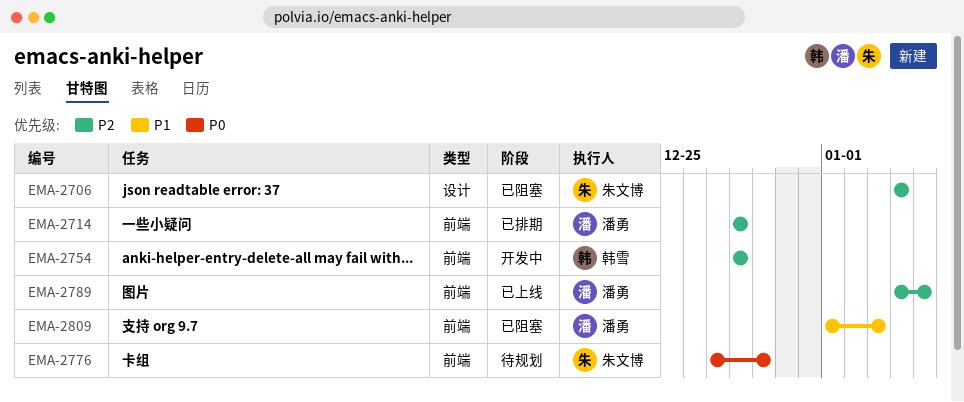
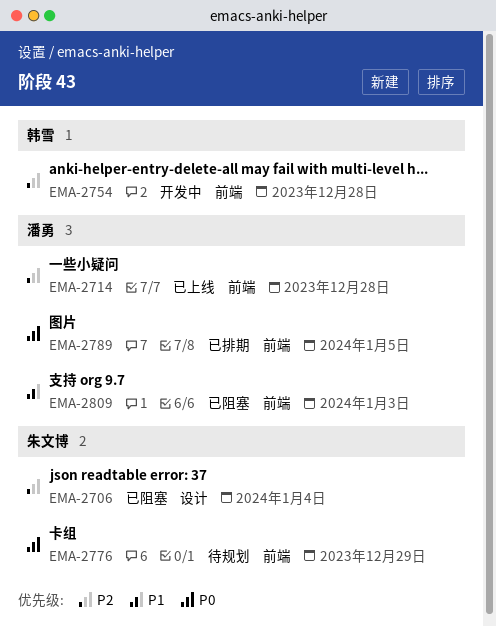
EMA-2714, status: 已排期 -> 已上线
EMA-2789, status: 已上线 -> 已排期
EMA-2789, priority: P2 -> P0

